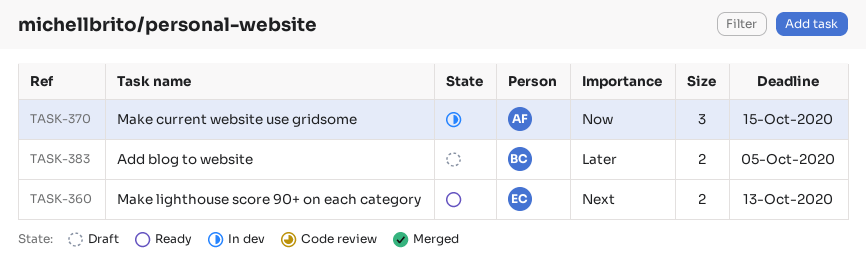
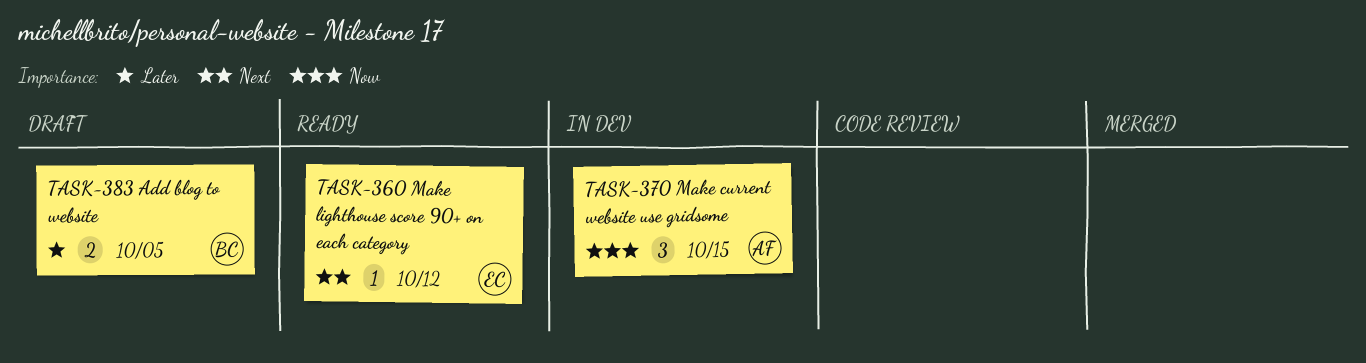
TASK-360, estimate: 2 -> 1
TASK-360, due: Oct 13 -> Oct 12

